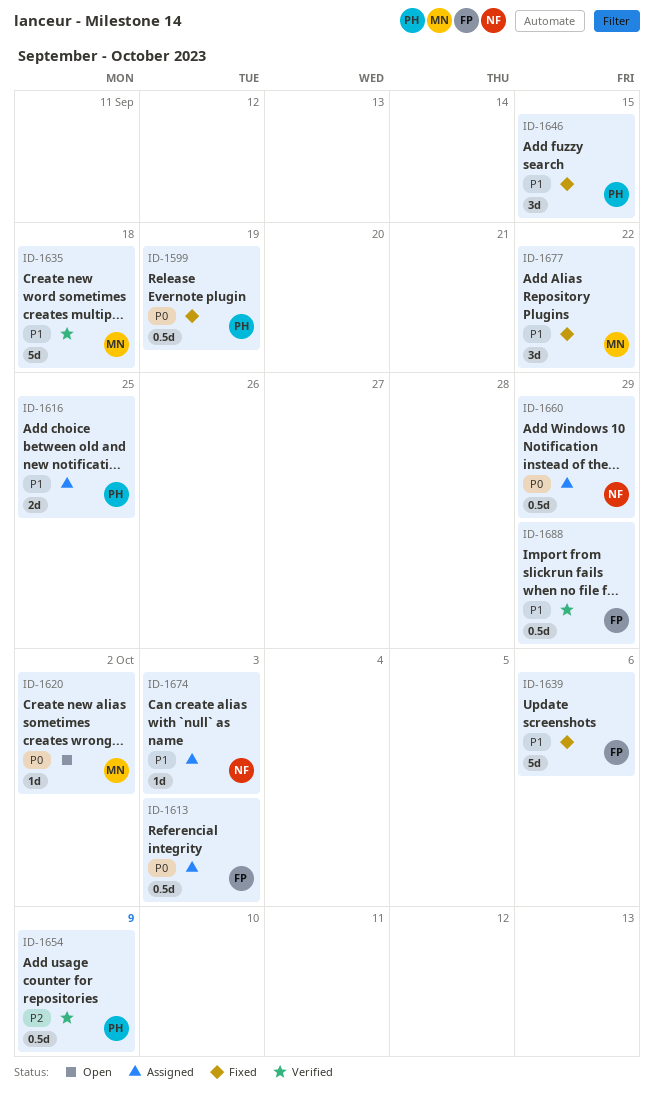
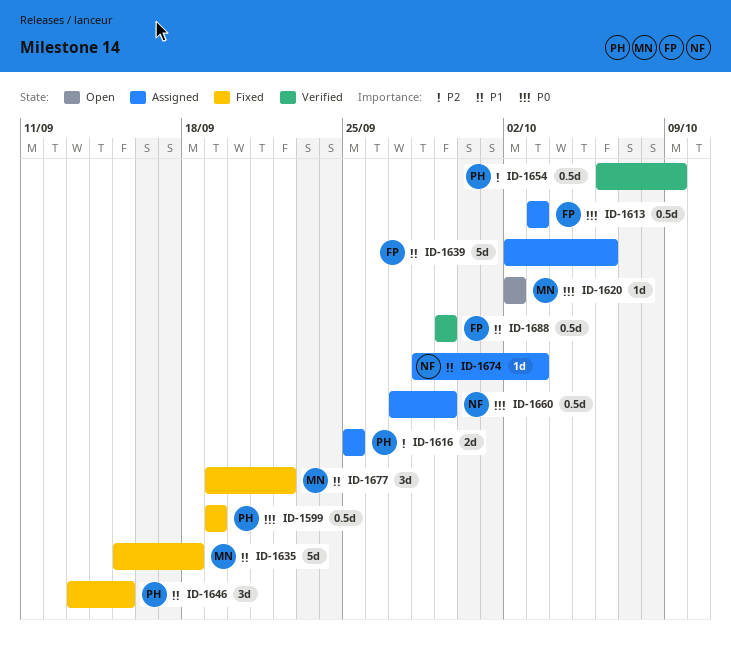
ID-1616, priority: P1 -> P2
ID-1635, status: Verified -> Fixed
ID-1639, status: Fixed -> Assigned

